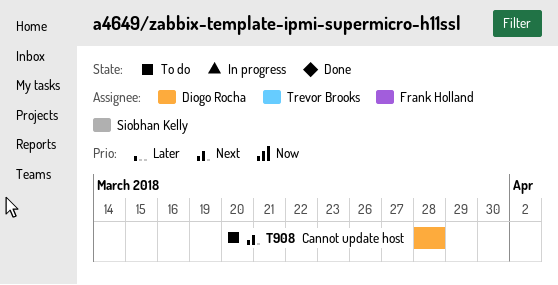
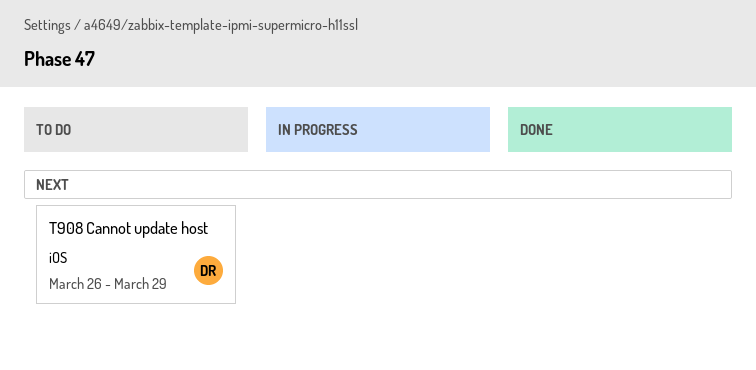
T908, start: Mar 28 -> Mar 26
T908, due: Mar 28 -> Mar 29

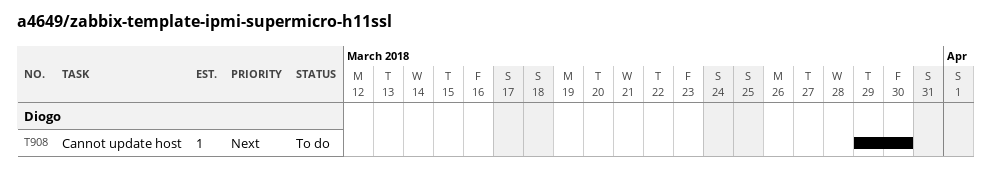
T908, start: Mar 26 -> Mar 29
T908, due: Mar 29 -> Mar 30

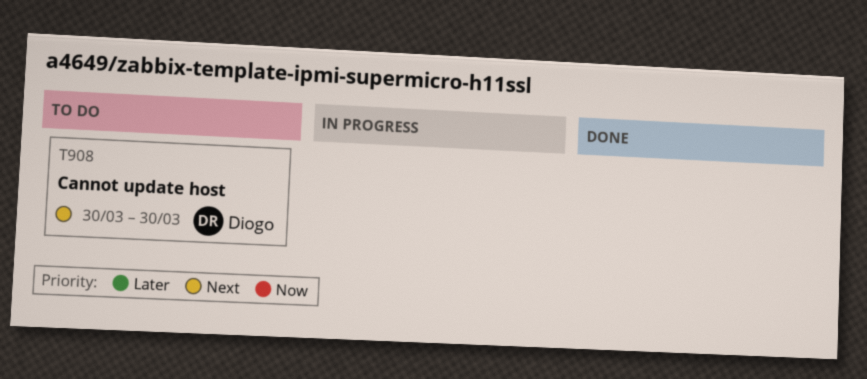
T908, start: Mar 29 -> Mar 30

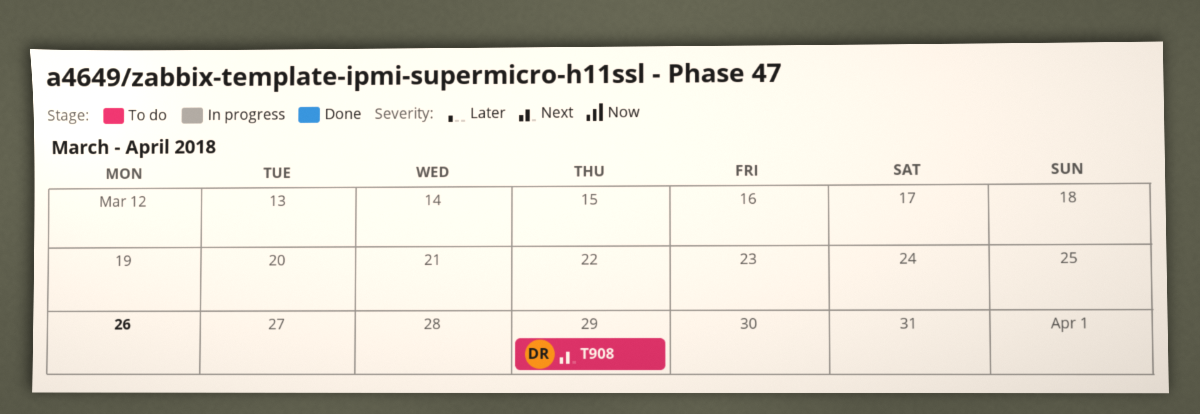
T908, start: Mar 30 -> Mar 29
T908, due: Mar 30 -> Mar 29

